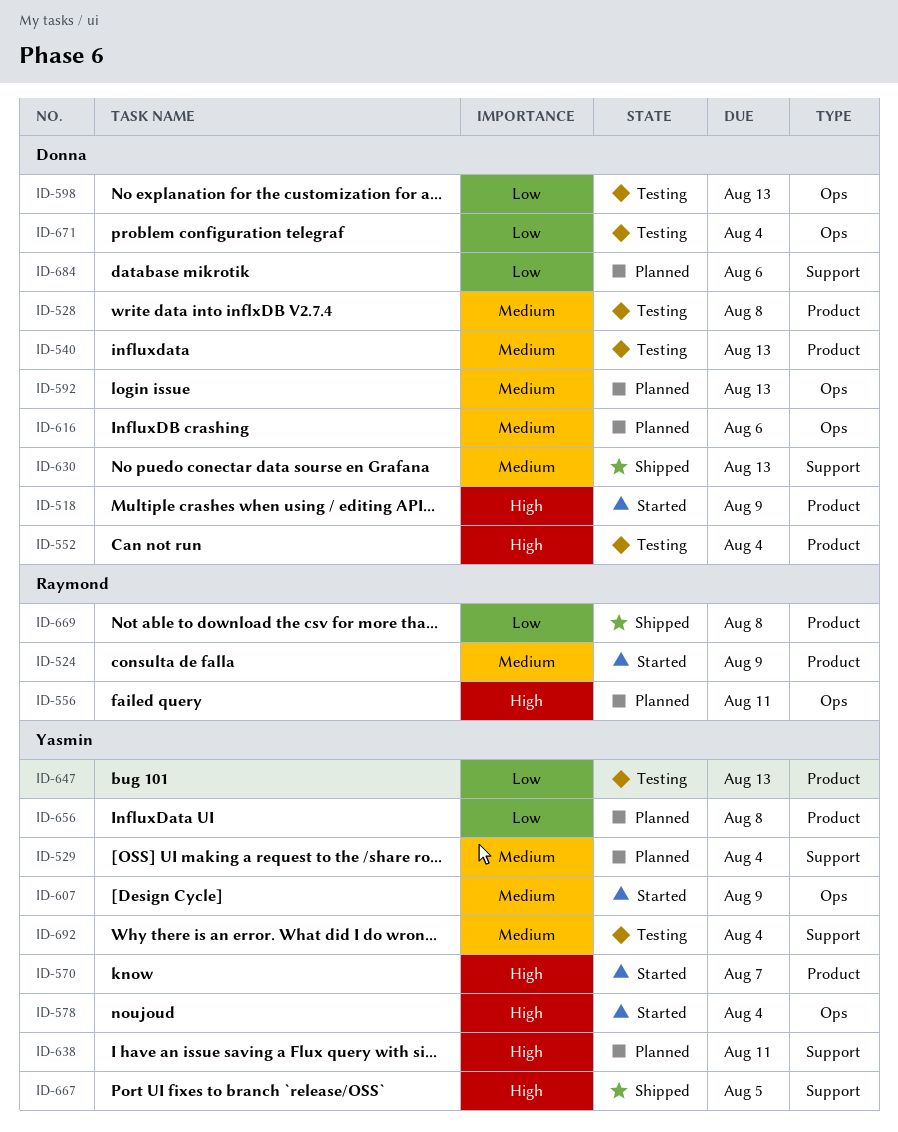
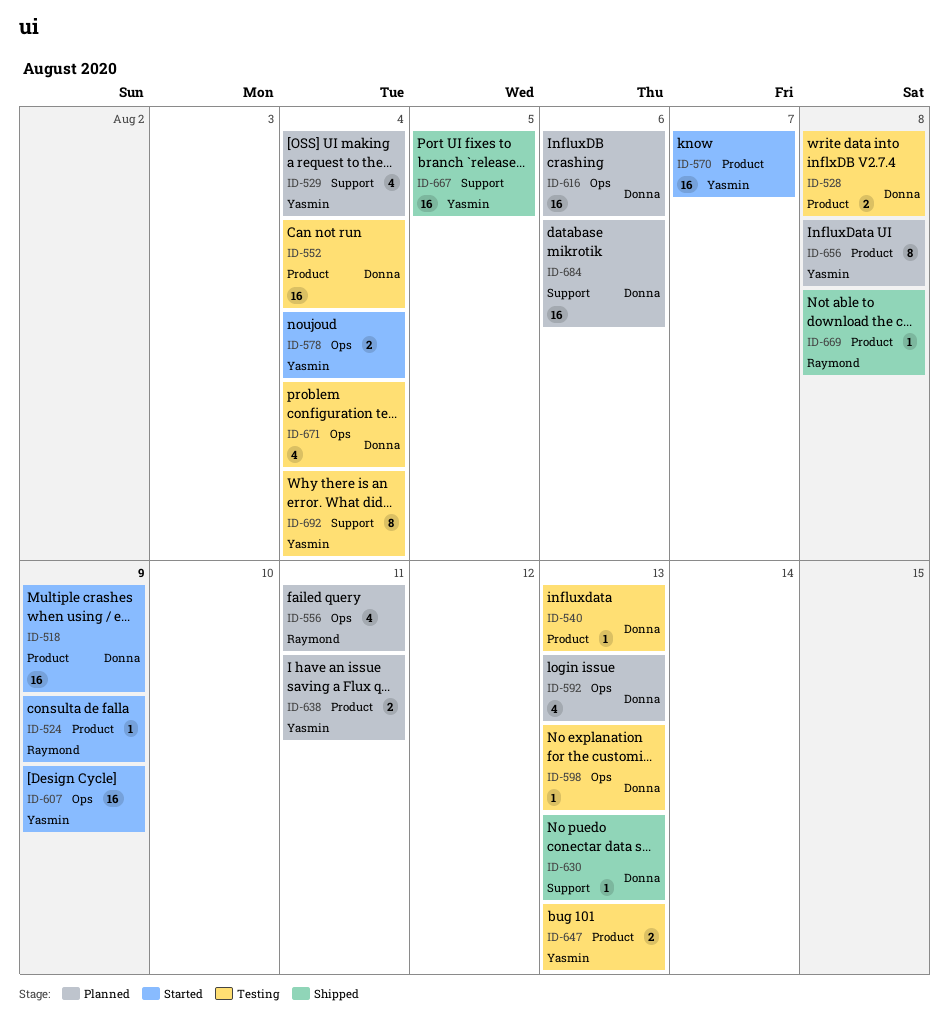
ID-638, label: Support -> Product

